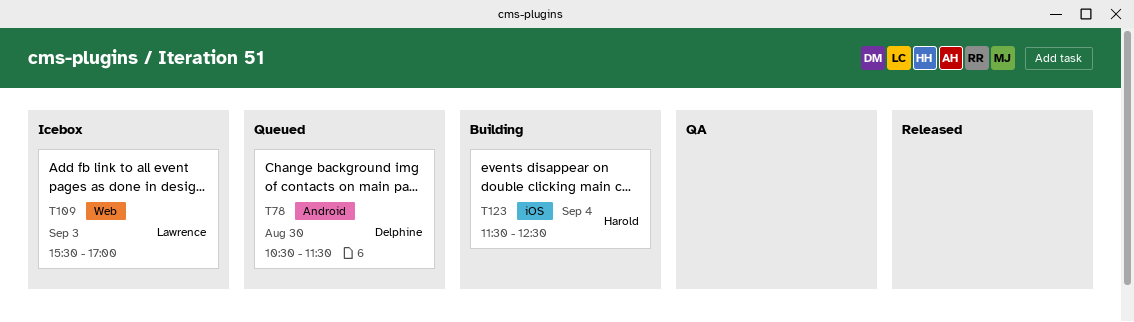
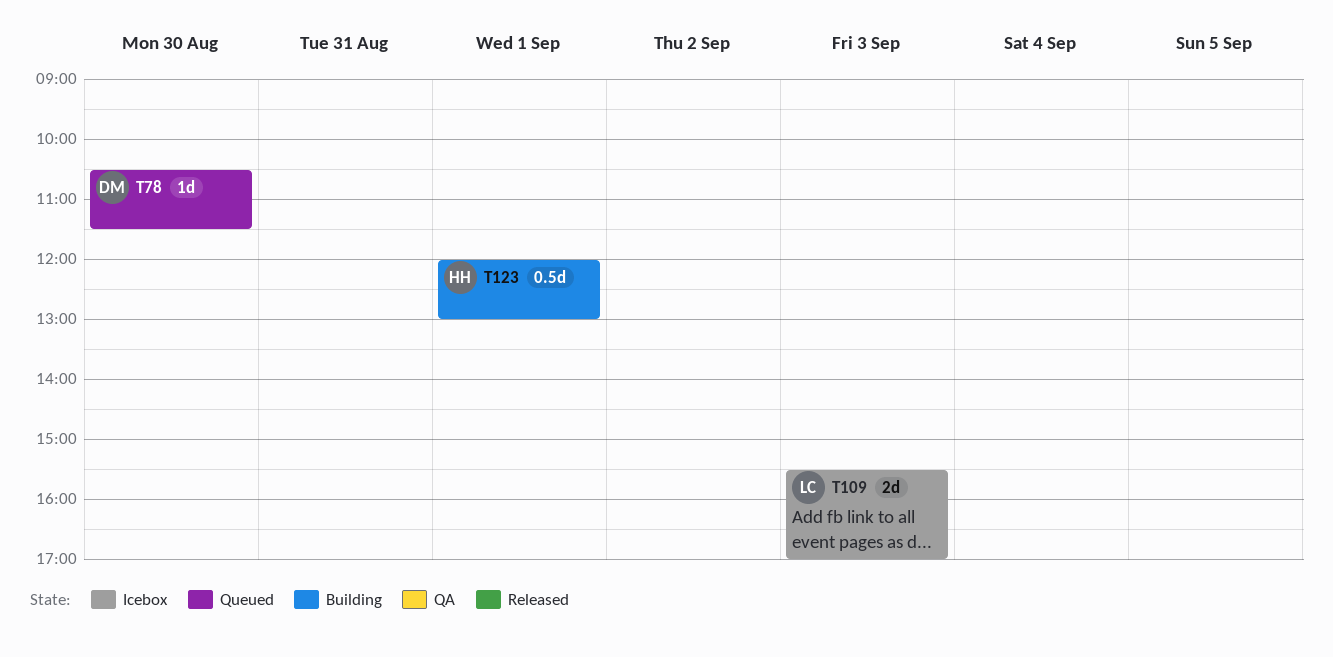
T123, day: Sep 4 -> Sep 1
T123, begins: 11:30 -> 12:00
T123, ends: 12:30 -> 13:00

